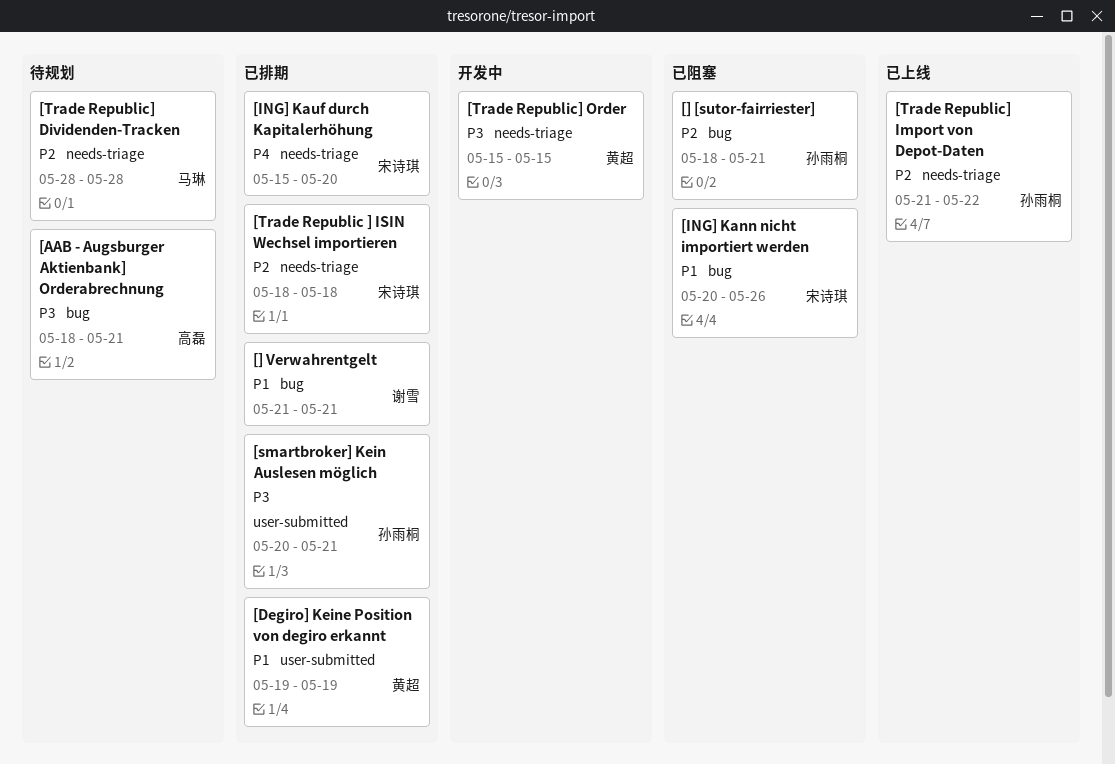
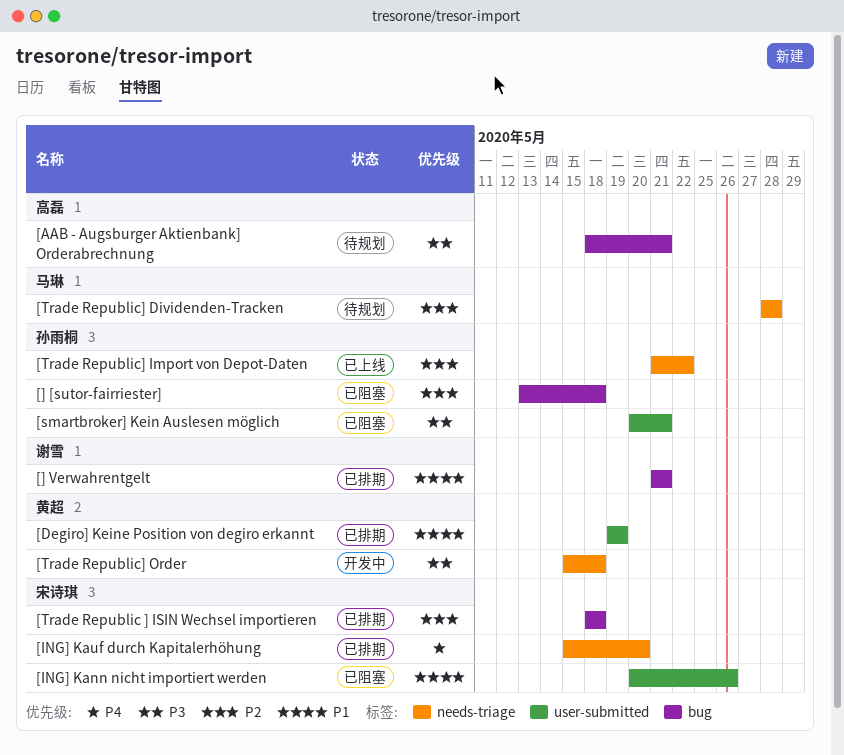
[] [sutor-fairriester], start: May 18 -> May 13
[] [sutor-fairriester], due: May 21 -> May 18
[ING] Kann nicht importiert werden, label: bug -> user-submitted
[smartbroker] Kein Auslesen möglich, status: 已排期 -> 已阻塞
[Trade Republic ] ISIN Wechsel importieren, label: needs-triage -> bug
[Trade Republic] Order, due: May 15 -> May 18

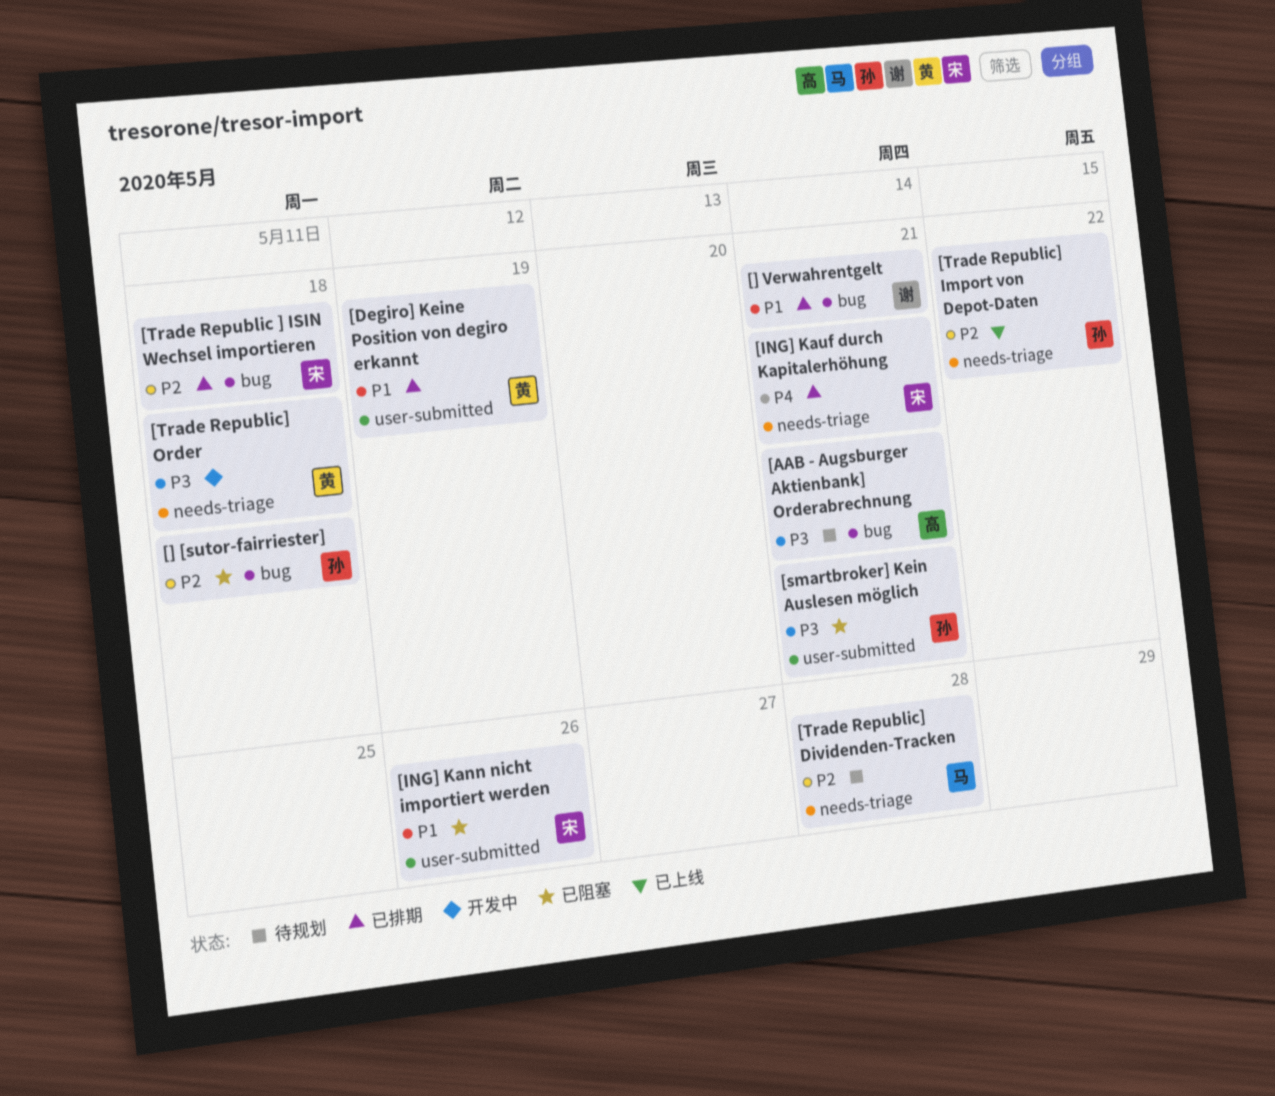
[ING] Kauf durch Kapitalerhöhung, due: May 20 -> May 21

